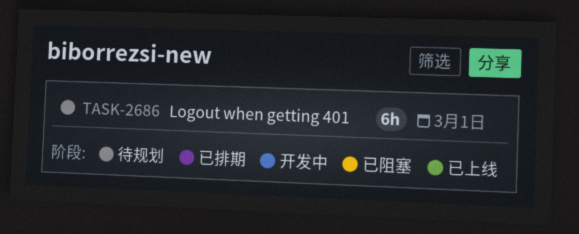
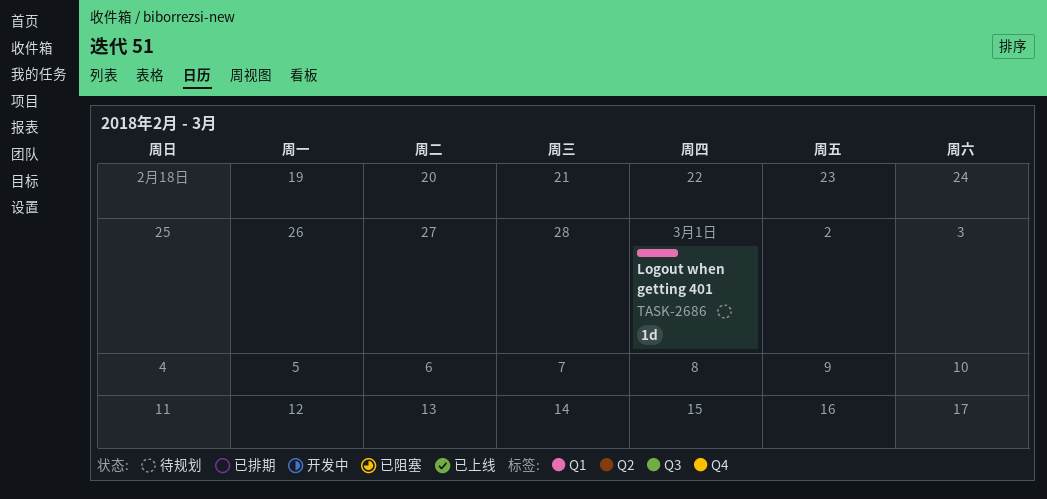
TASK-2686, estimate: 6h -> 1d

